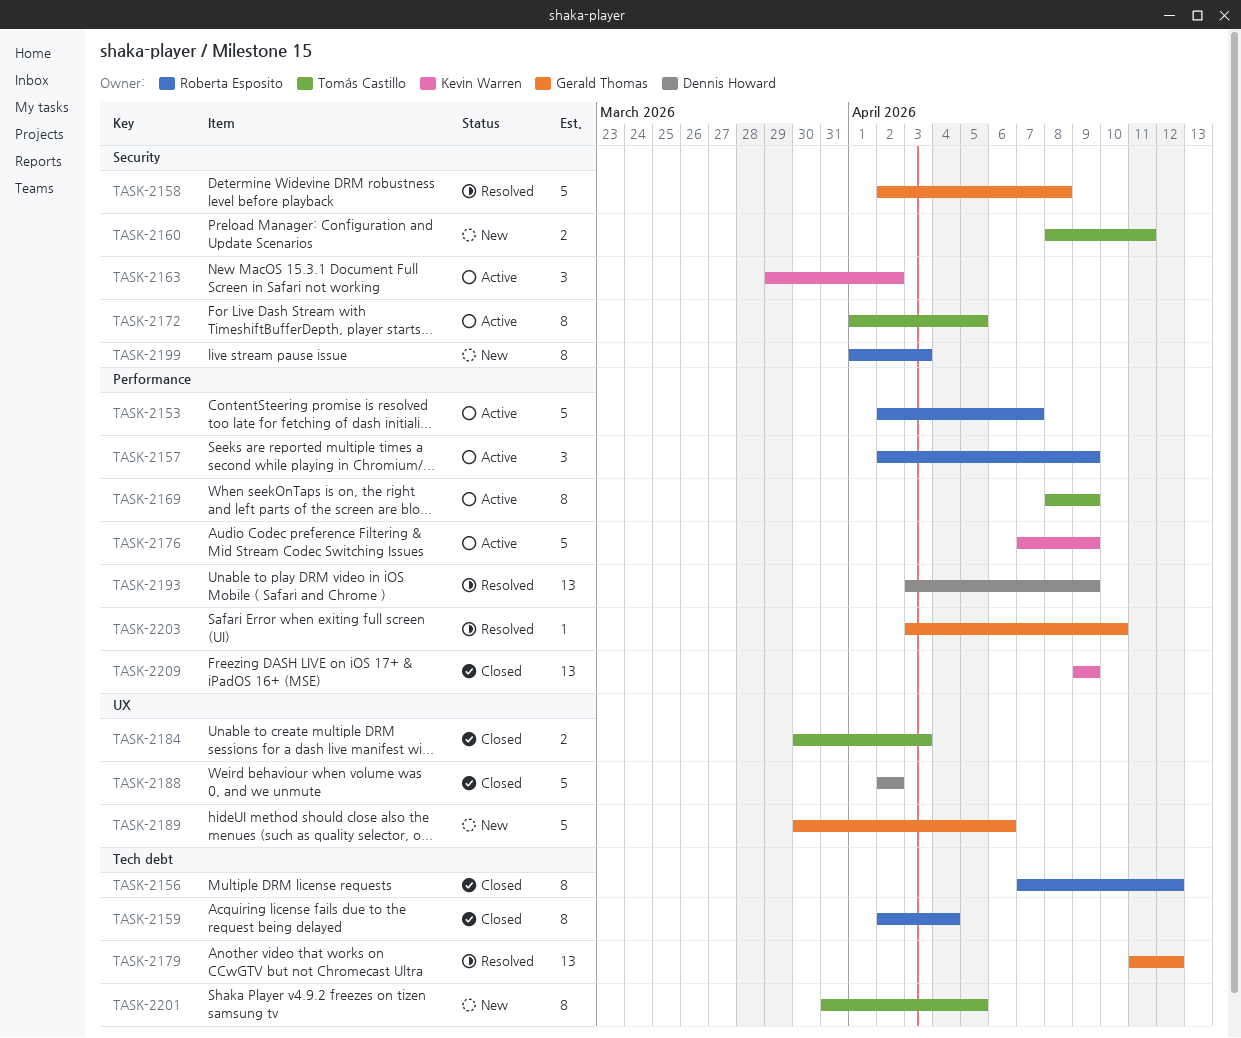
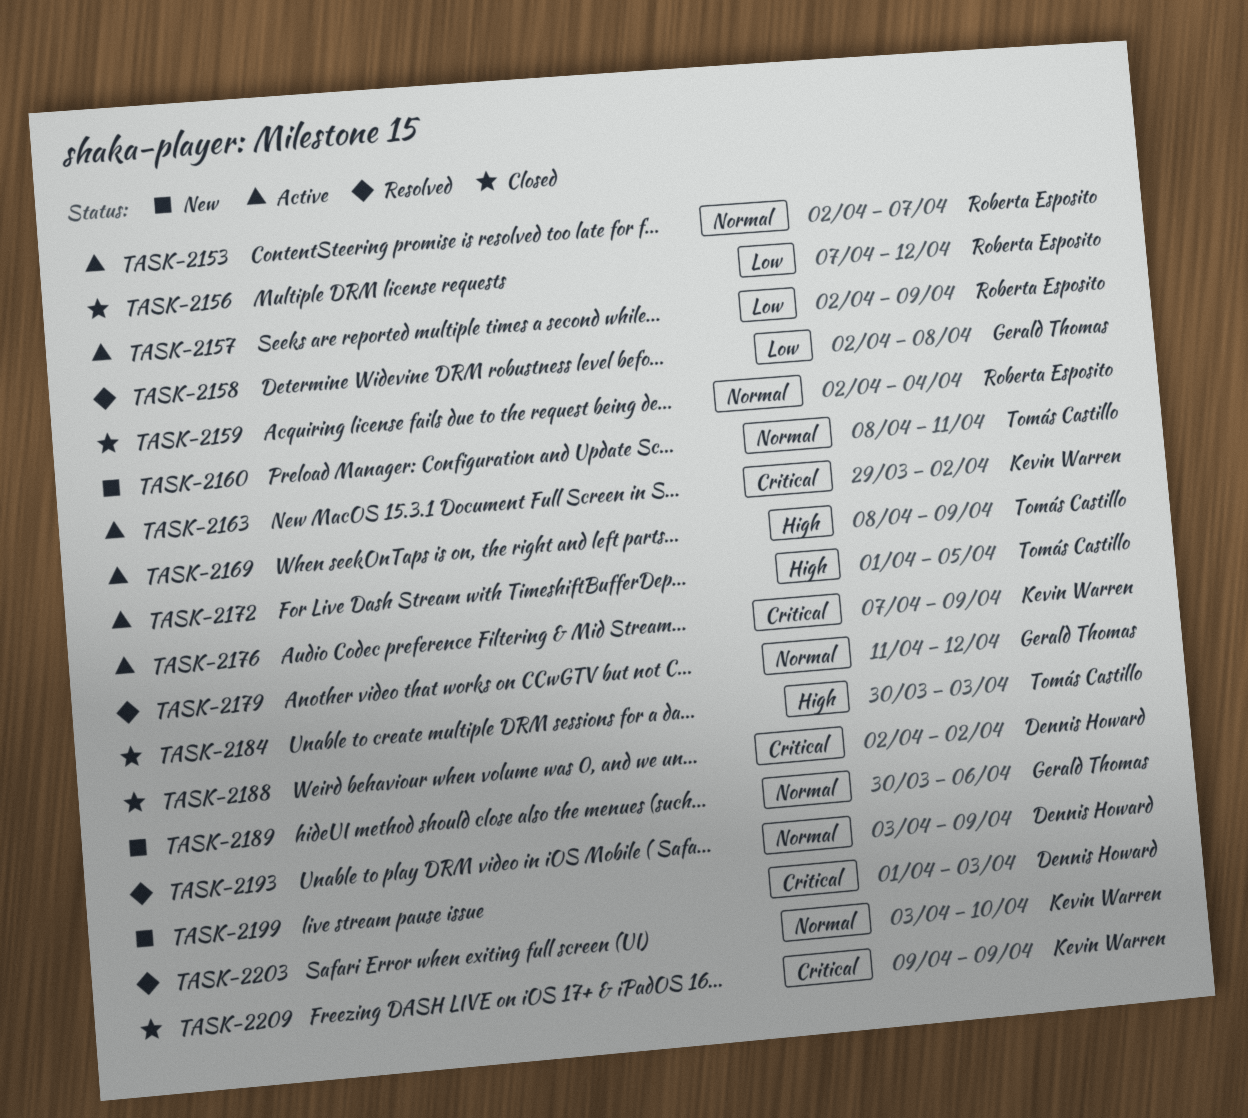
TASK-2199, owner: Roberta Esposito -> Dennis Howard
TASK-2201: present -> none
TASK-2203, owner: Gerald Thomas -> Kevin Warren

